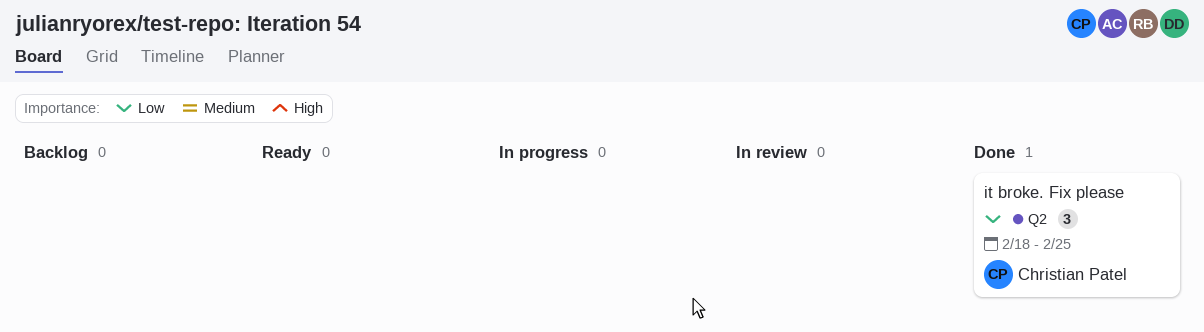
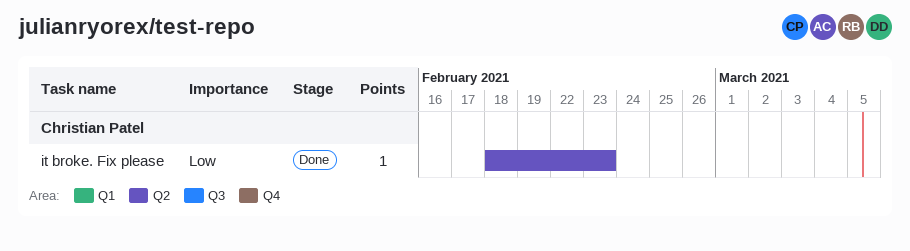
it broke. Fix please, estimate: 3 -> 1
it broke. Fix please, due: Feb 25 -> Feb 23

